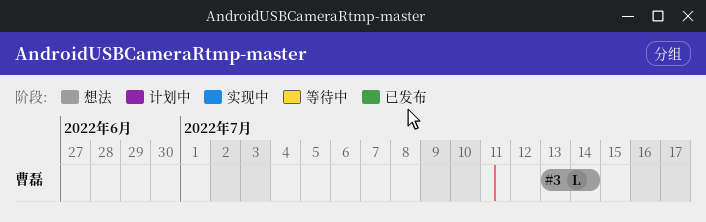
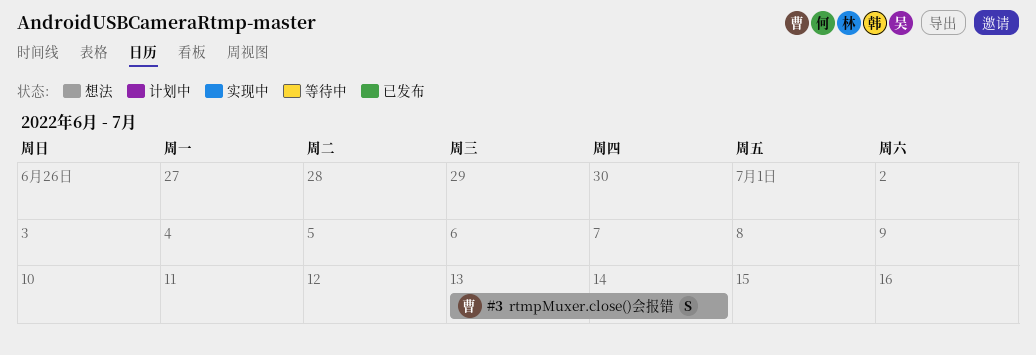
#3, estimate: L -> S

